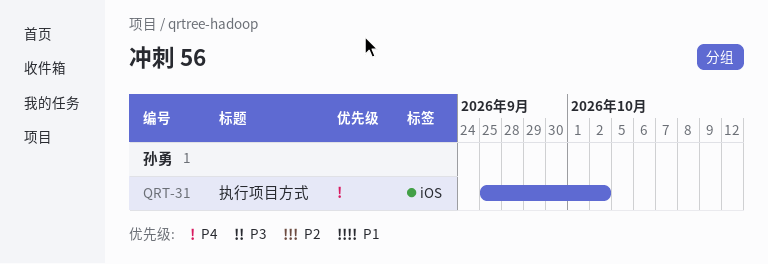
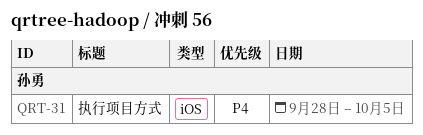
QRT-31, start: Sep 25 -> Sep 28
QRT-31, due: Oct 2 -> Oct 5

